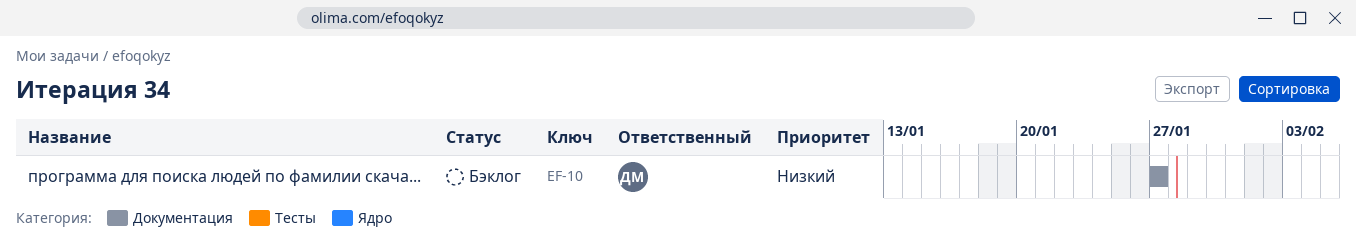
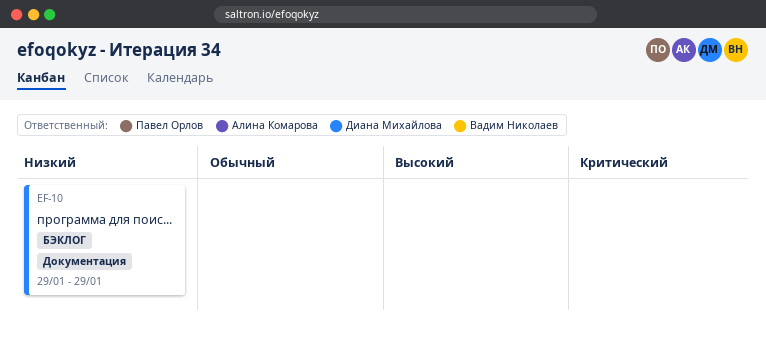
EF-10, start: Jan 27 -> Jan 29
EF-10, due: Jan 27 -> Jan 29

